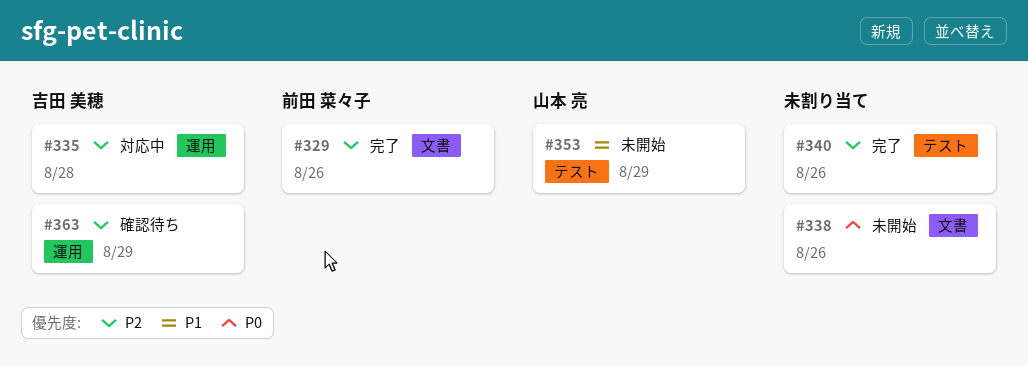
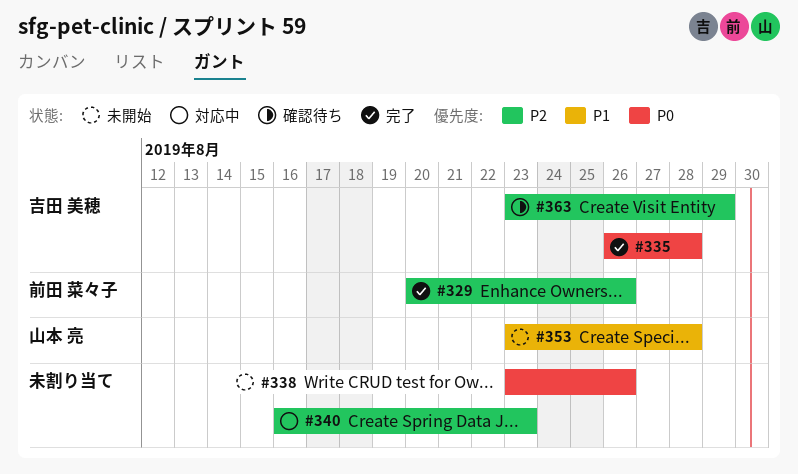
#335, status: 対応中 -> 完了
#335, priority: P2 -> P0
#340, status: 完了 -> 対応中
#340, due: Aug 26 -> Aug 23
#353, due: Aug 29 -> Aug 28

